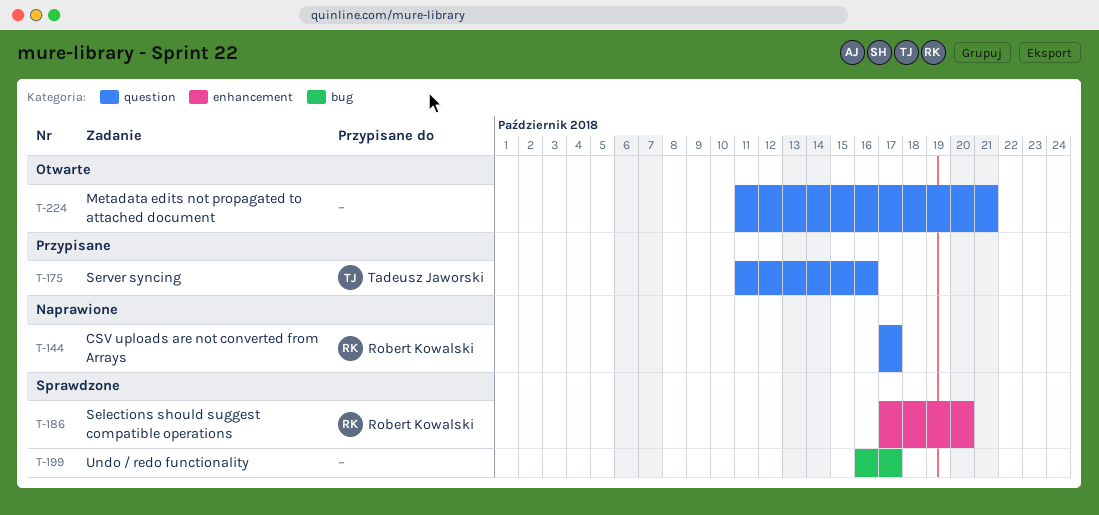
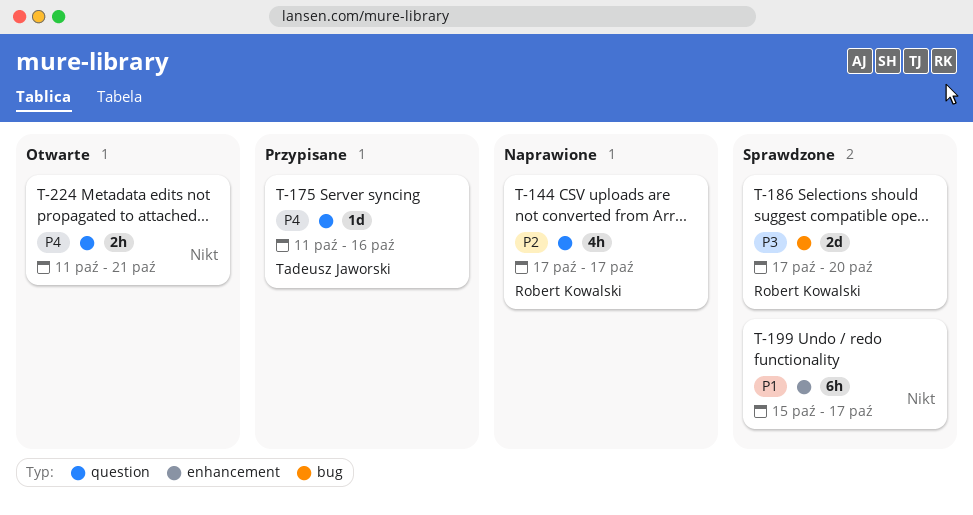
T-186, label: enhancement -> bug
T-199, label: bug -> enhancement
T-199, start: Oct 16 -> Oct 15

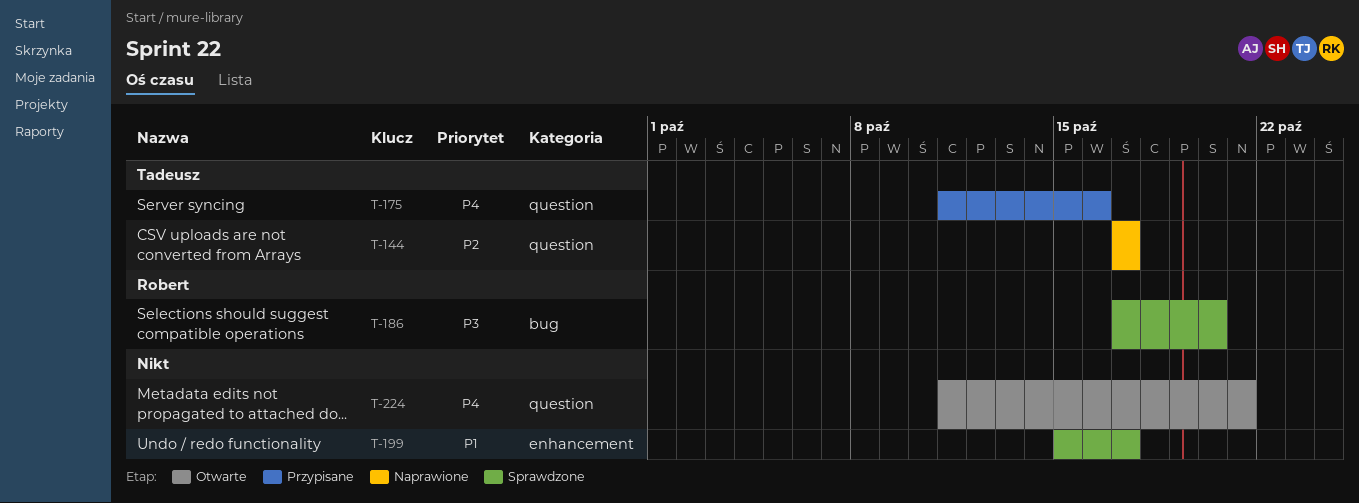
T-144, owner: Robert Kowalski -> Tadeusz Jaworski

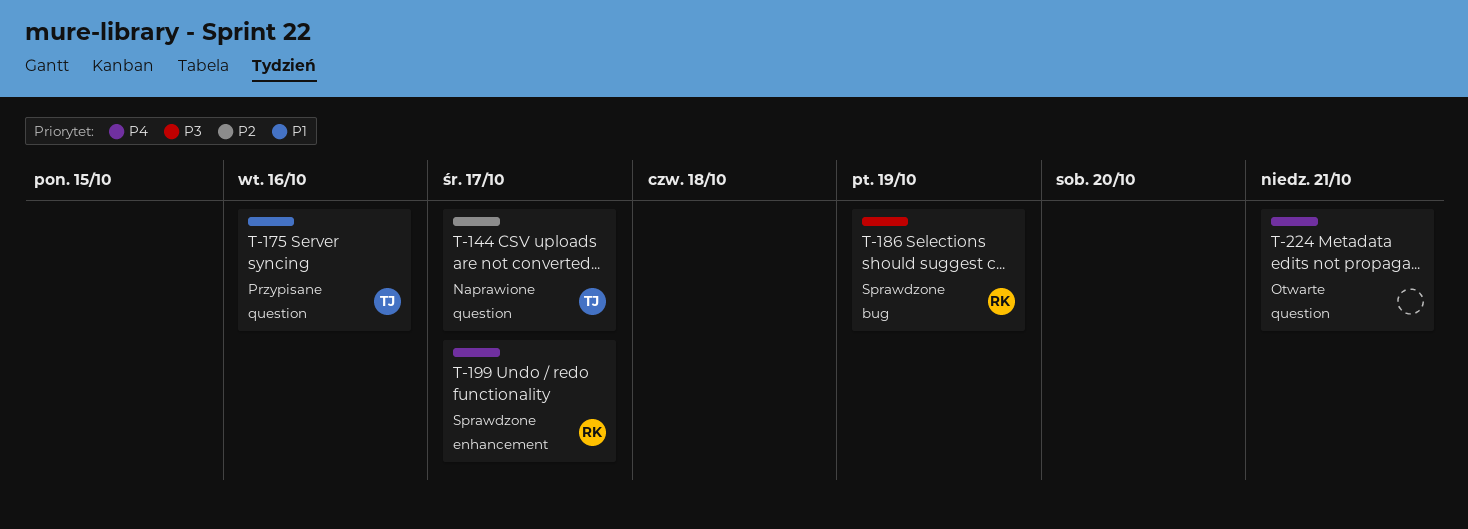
T-175, priority: P4 -> P1
T-186, due: Oct 20 -> Oct 19
T-199, owner: none -> Robert
T-199, priority: P1 -> P4

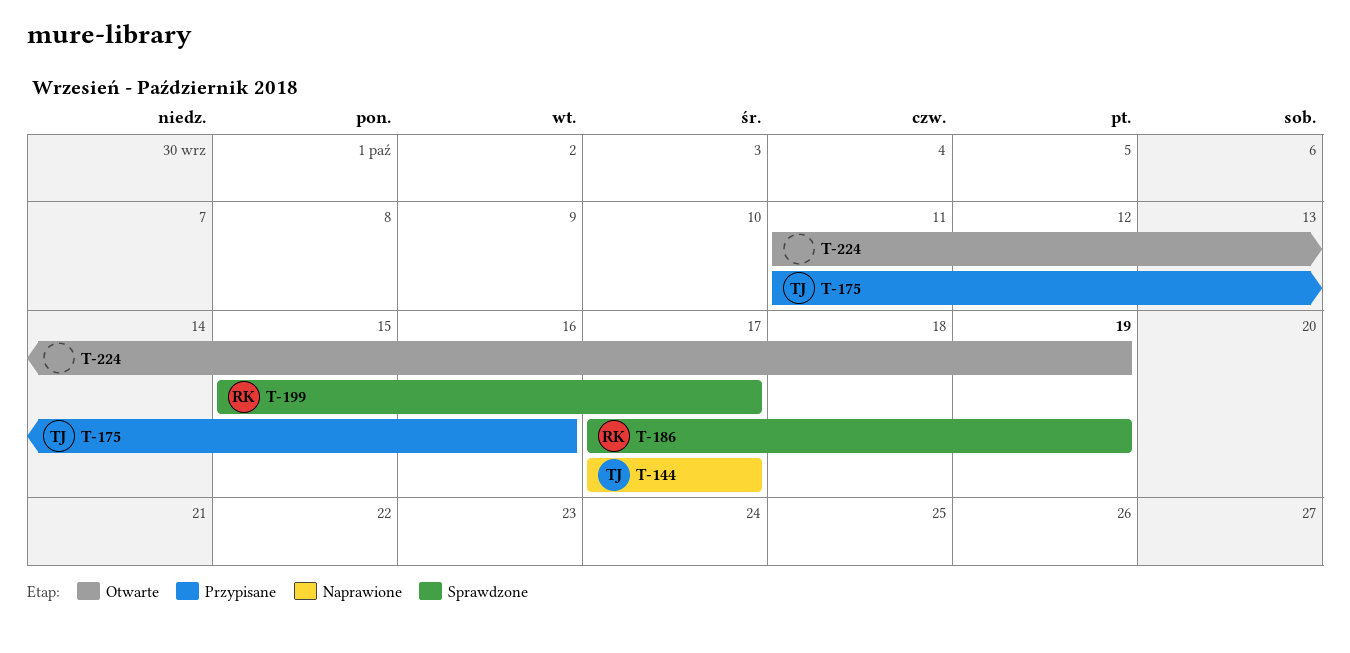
T-224, due: Oct 21 -> Oct 19

